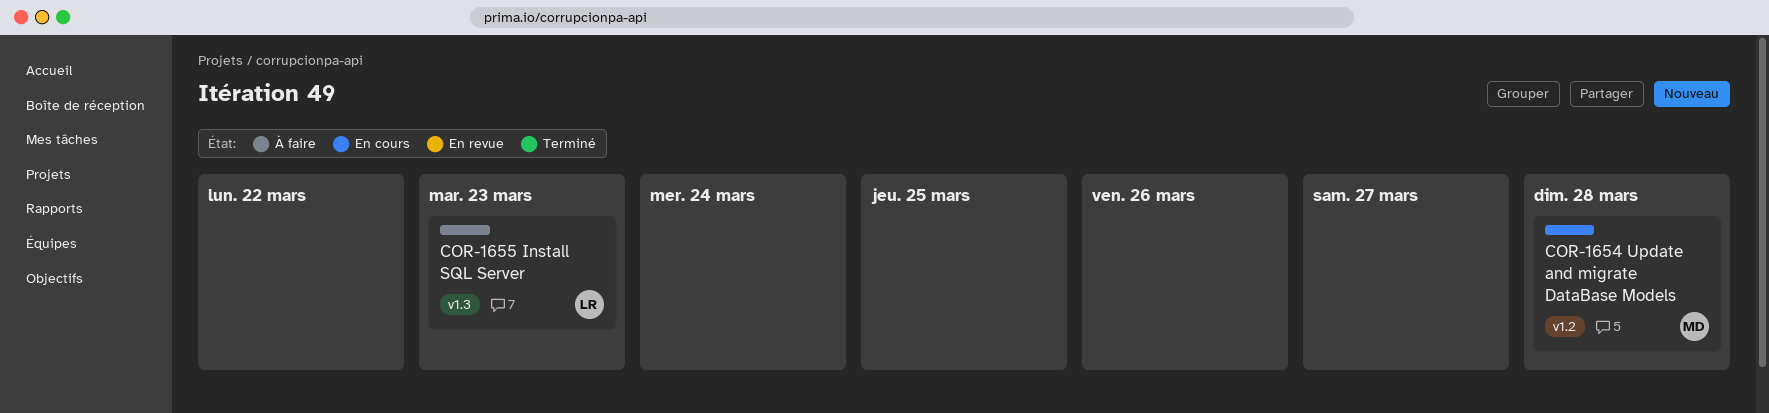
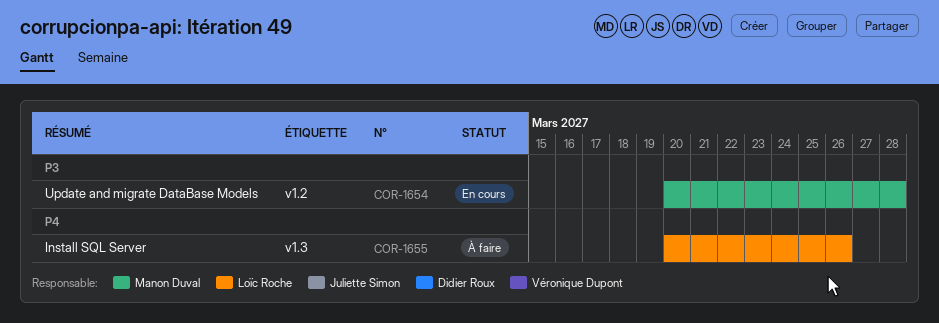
COR-1655, due: Mar 23 -> Mar 26

